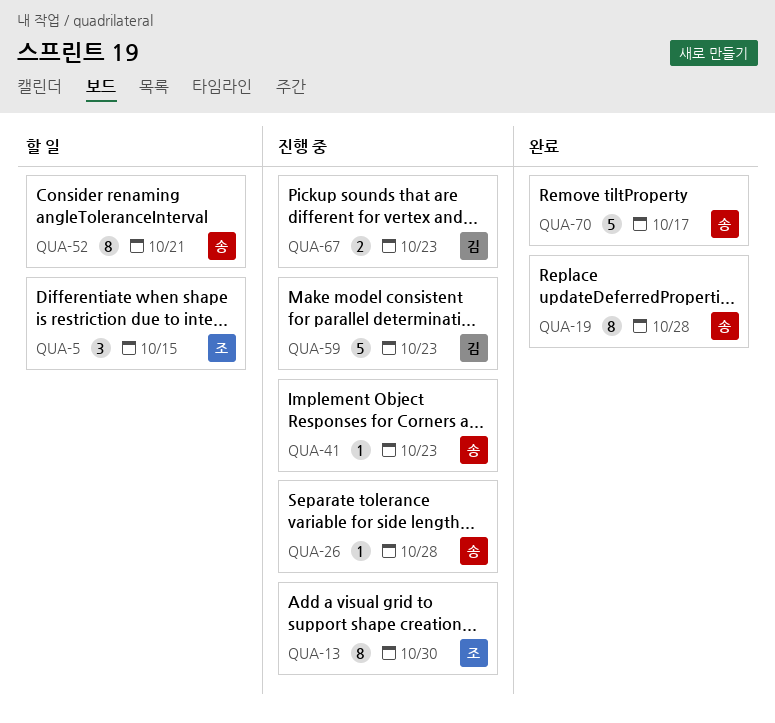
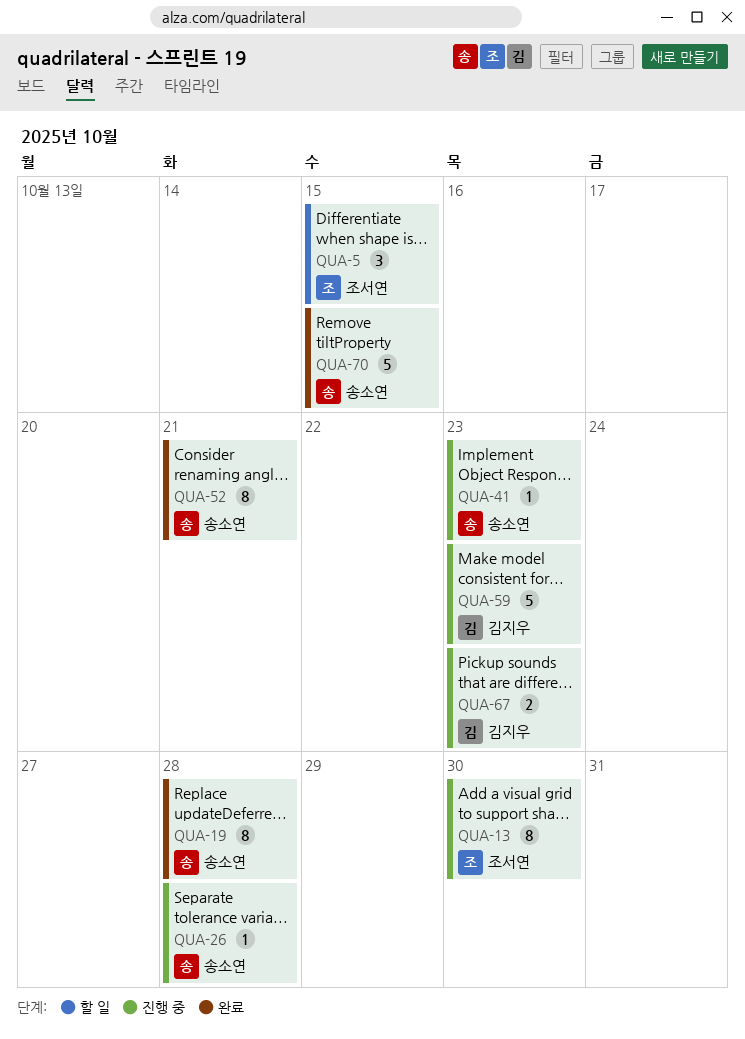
QUA-52, status: 할 일 -> 완료
QUA-70, due: Oct 17 -> Oct 15

